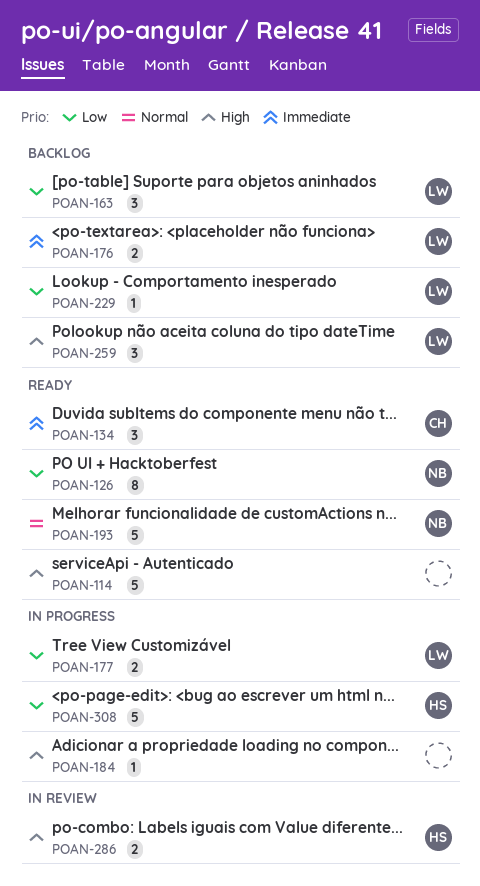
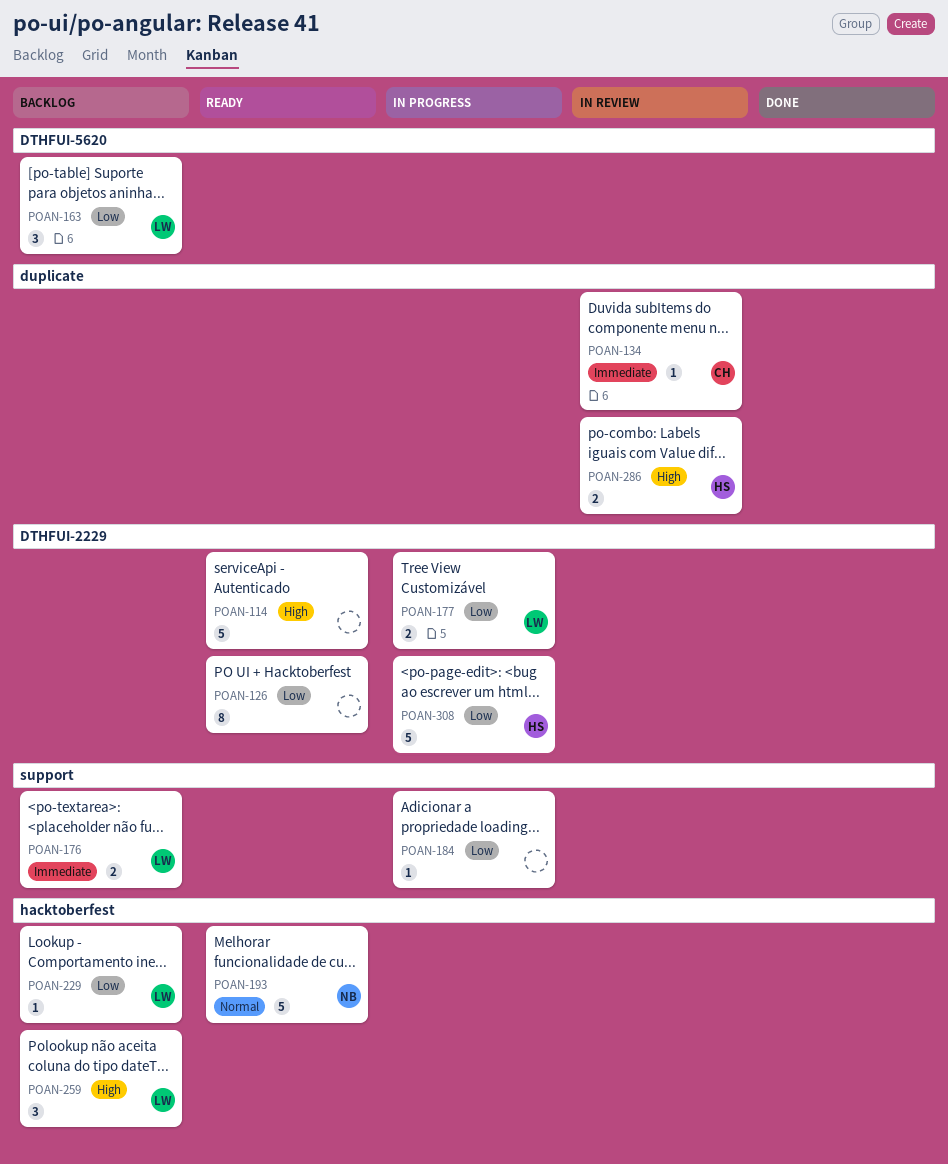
POAN-126, owner: NB -> none
POAN-134, status: Ready -> In review
POAN-134, estimate: 3 -> 1
POAN-184, priority: High -> Low

